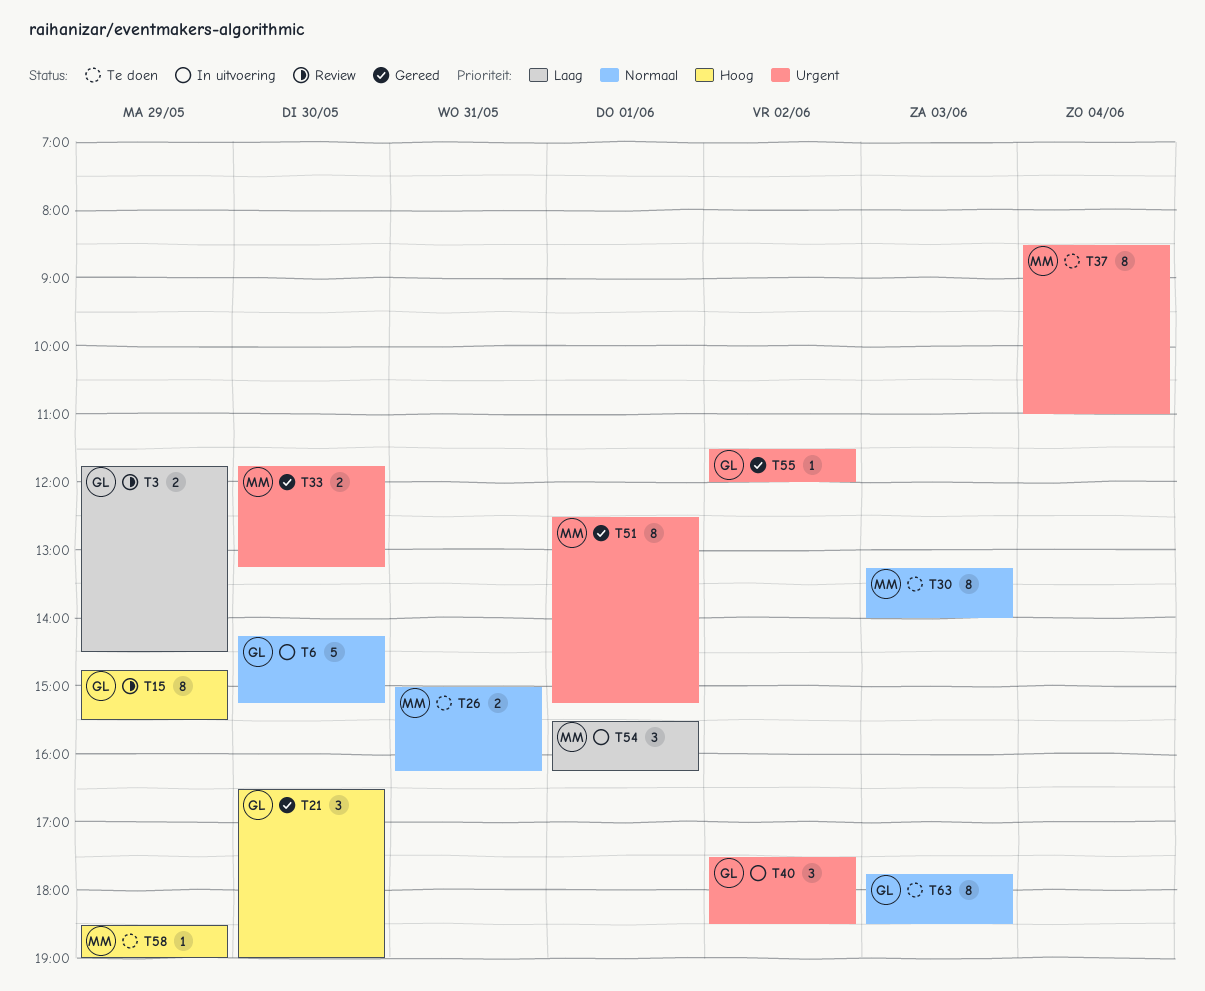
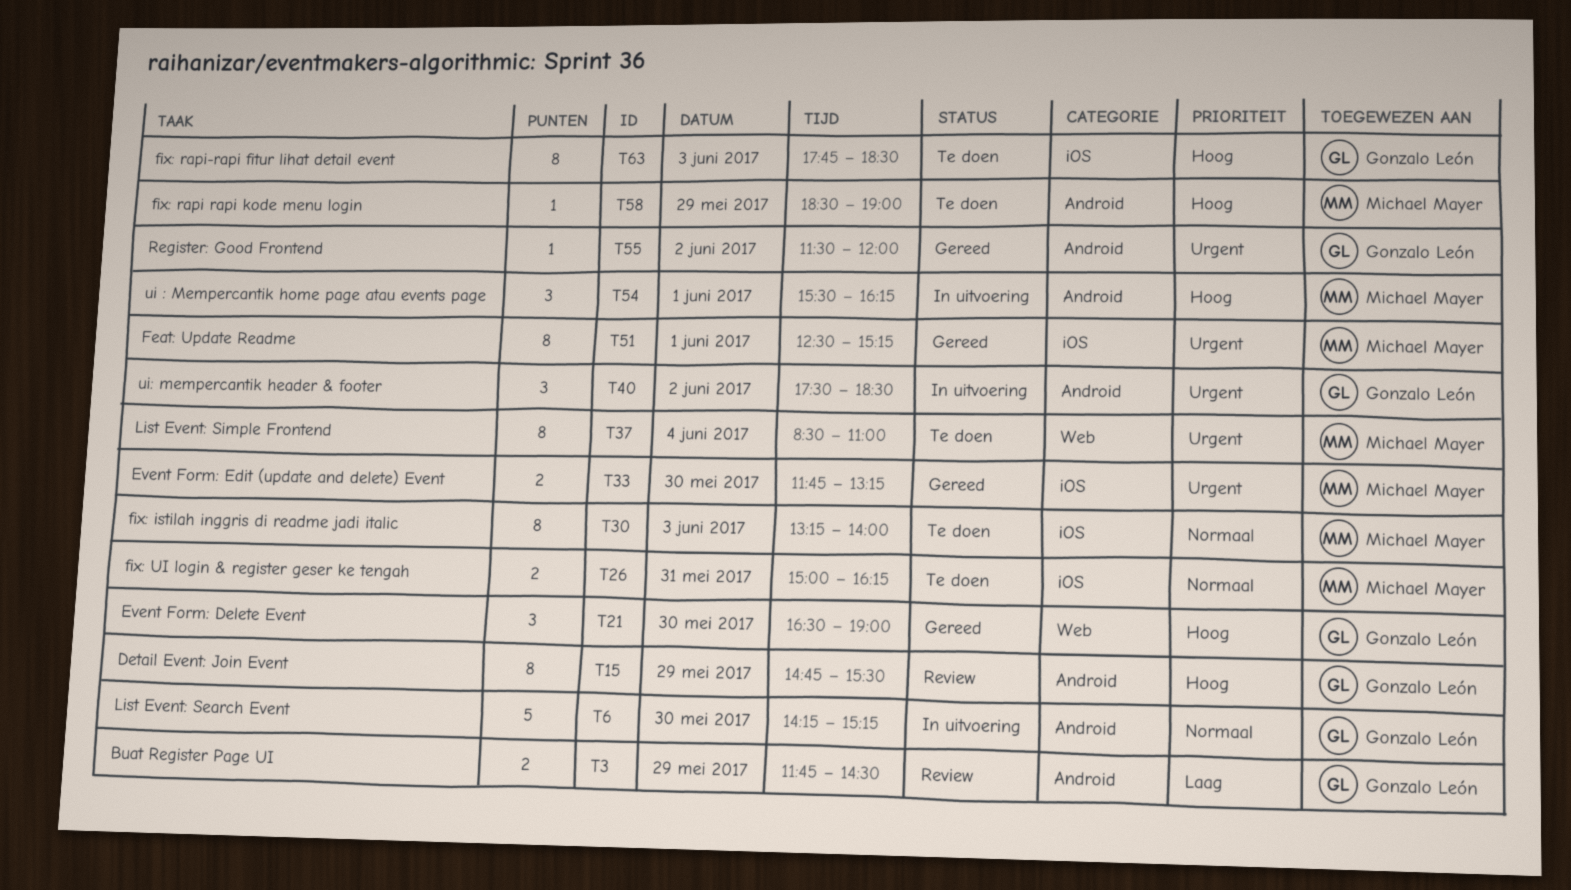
T54, priority: Laag -> Hoog
T63, priority: Normaal -> Hoog

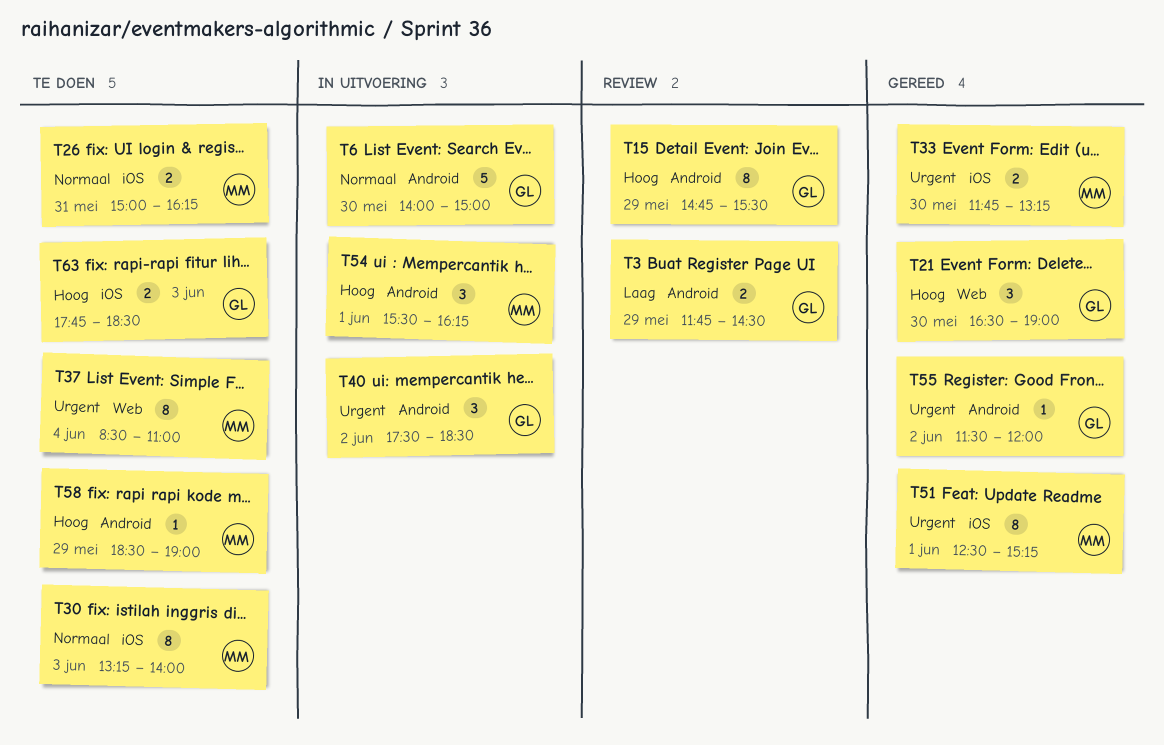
T6, begins: 14:15 -> 14:00
T6, ends: 15:15 -> 15:00
T63, estimate: 8 -> 2

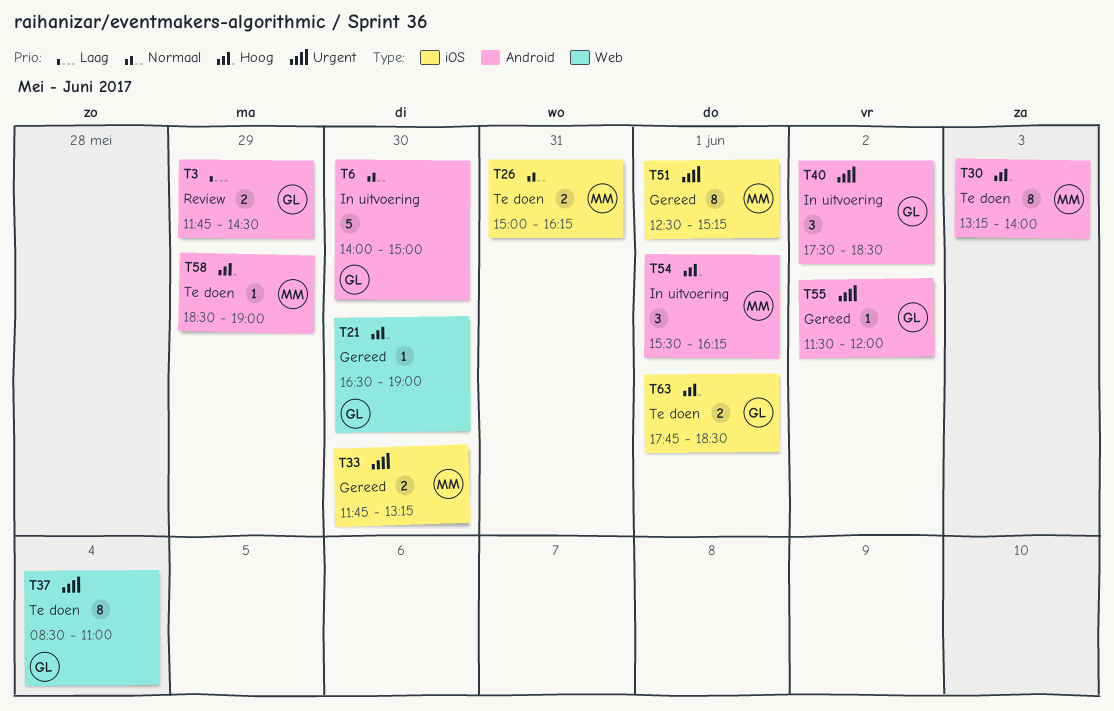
T15: present -> none
T21, estimate: 3 -> 1
T30, priority: Normaal -> Hoog
T30, label: iOS -> Android
T37, owner: MM -> GL
T63, day: Jun 3 -> Jun 1

